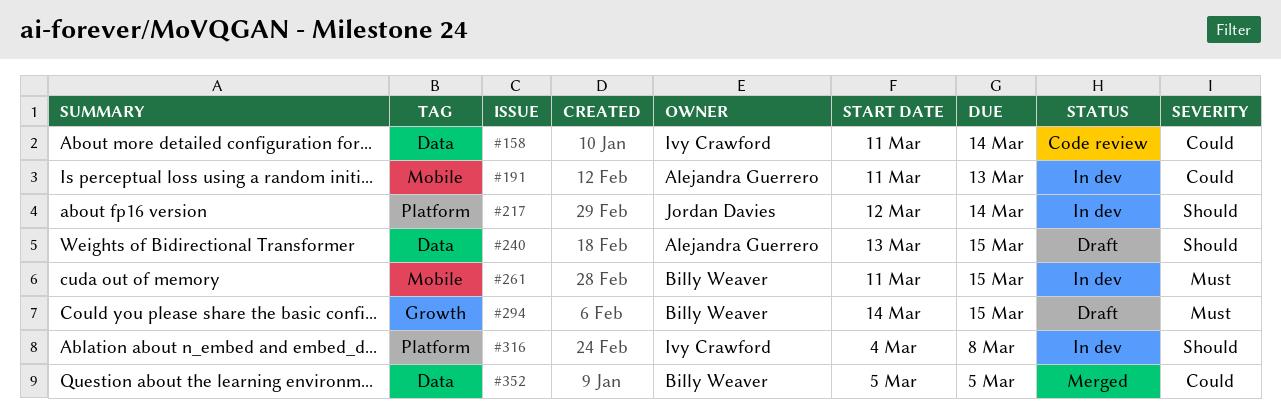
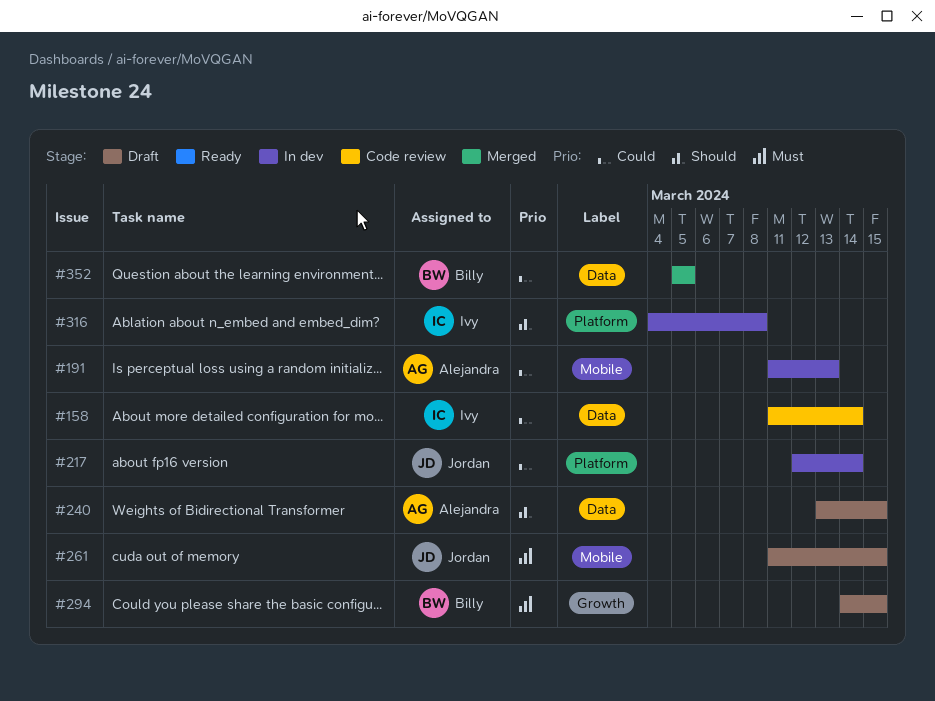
#217, priority: Should -> Could
#261, status: In dev -> Draft
#261, owner: Billy Weaver -> Jordan Davies

